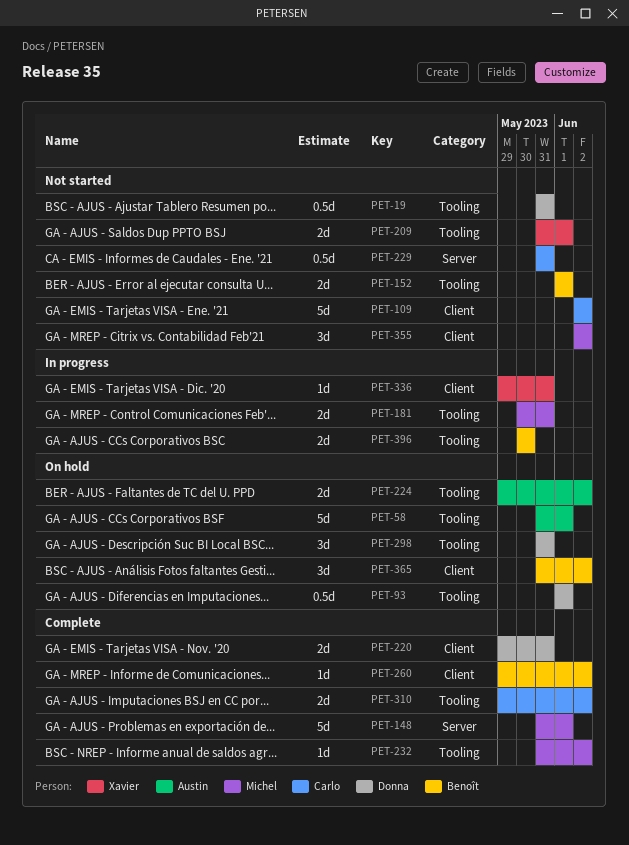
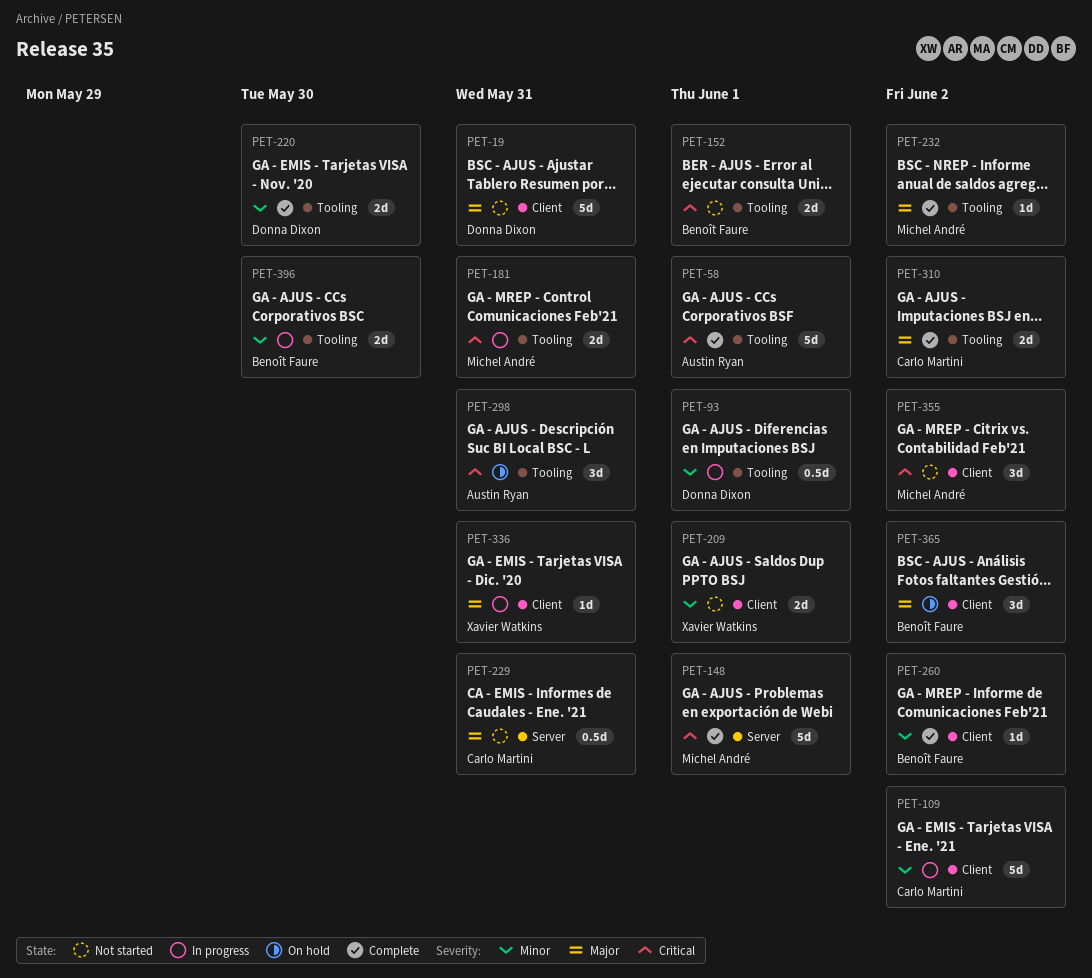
PET-19, label: Tooling -> Client
PET-19, estimate: 0.5d -> 5d
PET-58, status: On hold -> Complete
PET-93, status: On hold -> In progress
PET-109, status: Not started -> In progress
PET-209, label: Tooling -> Client
PET-220, label: Client -> Tooling
PET-220, due: May 31 -> May 30
PET-224: present -> none
PET-298, owner: Donna Dixon -> Austin Ryan

